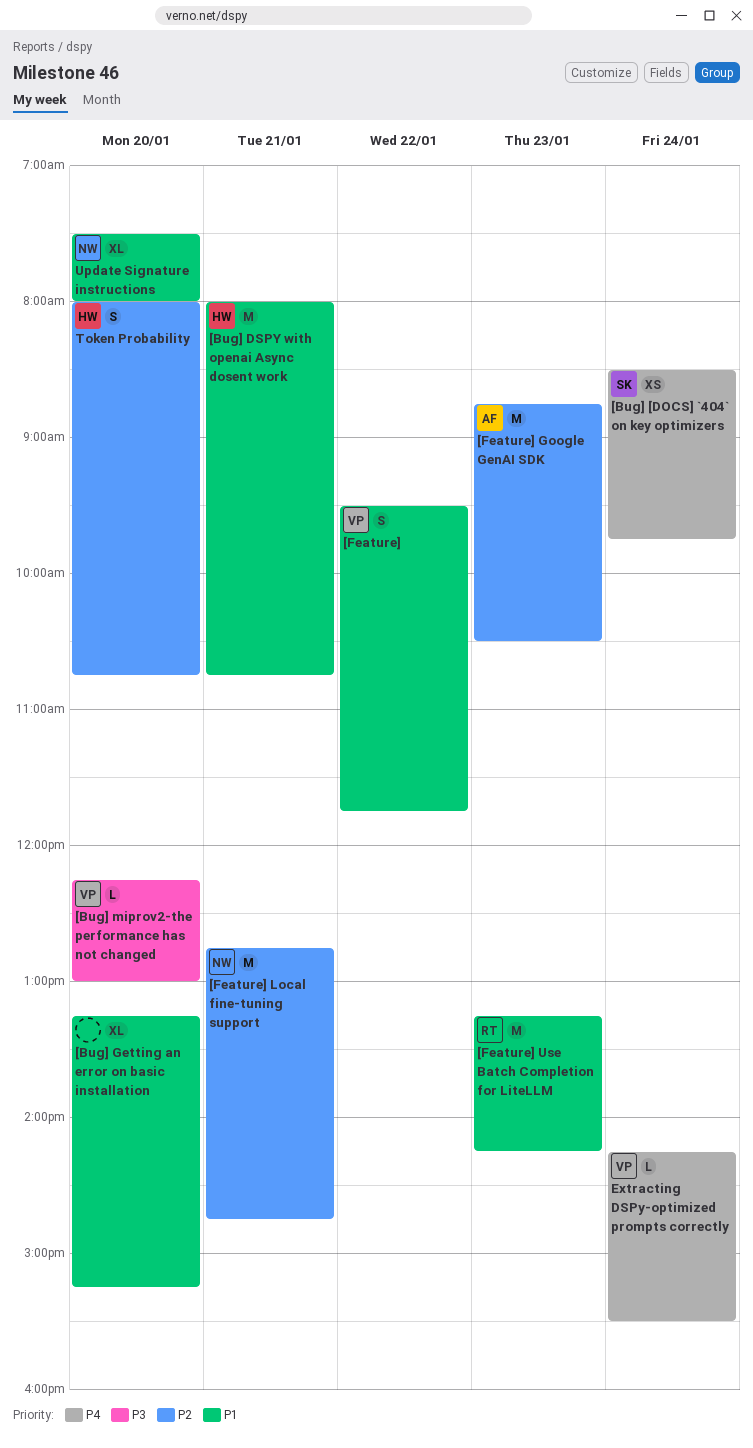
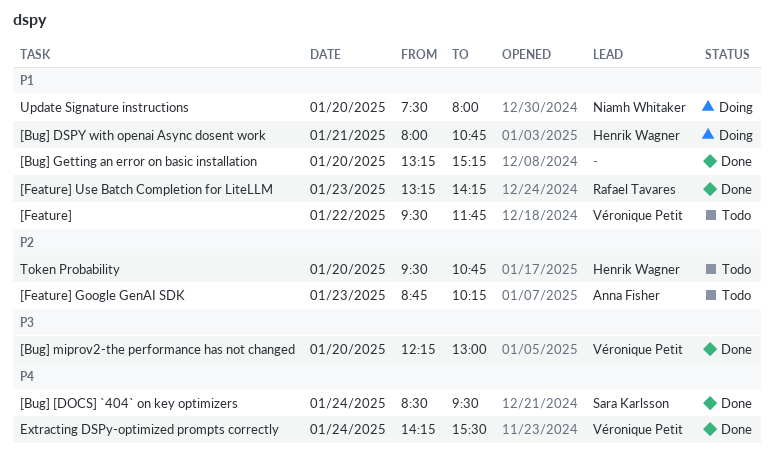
[Bug] [DOCS] `404` on key optimizers, ends: 09:45 -> 09:30
[Feature] Google GenAI SDK, ends: 10:30 -> 10:15
[Feature] Local fine-tuning support: present -> none
Token Probability, begins: 08:00 -> 09:30

